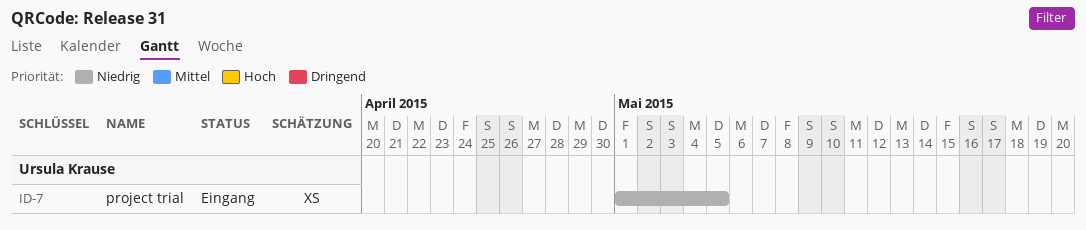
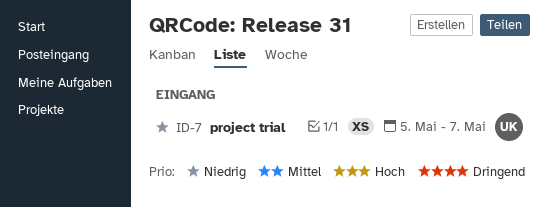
ID-7, start: May 1 -> May 5
ID-7, due: May 5 -> May 7

